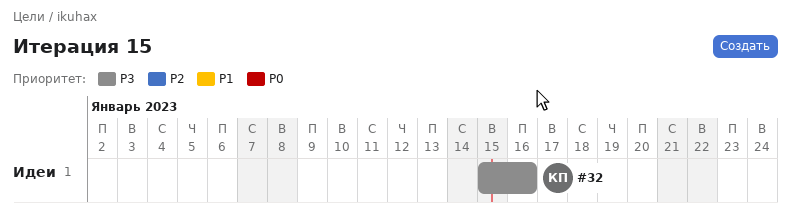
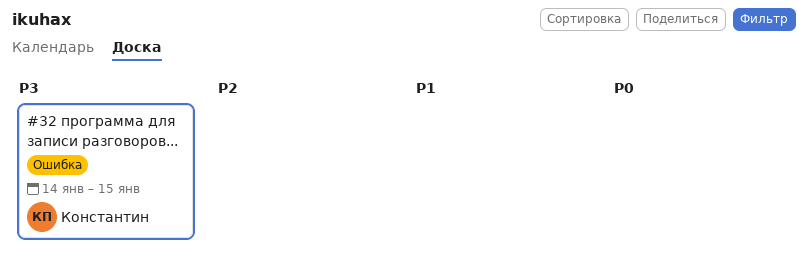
#32, start: Jan 15 -> Jan 14
#32, due: Jan 16 -> Jan 15

